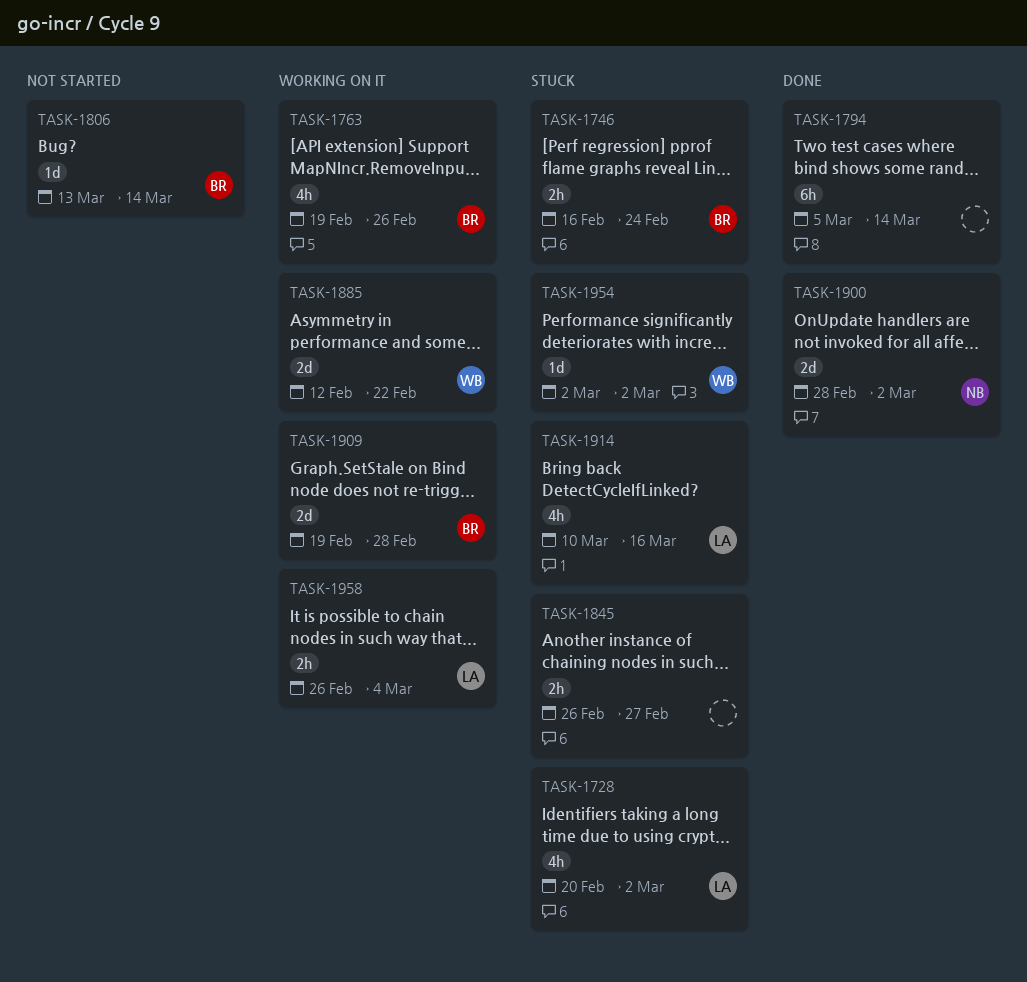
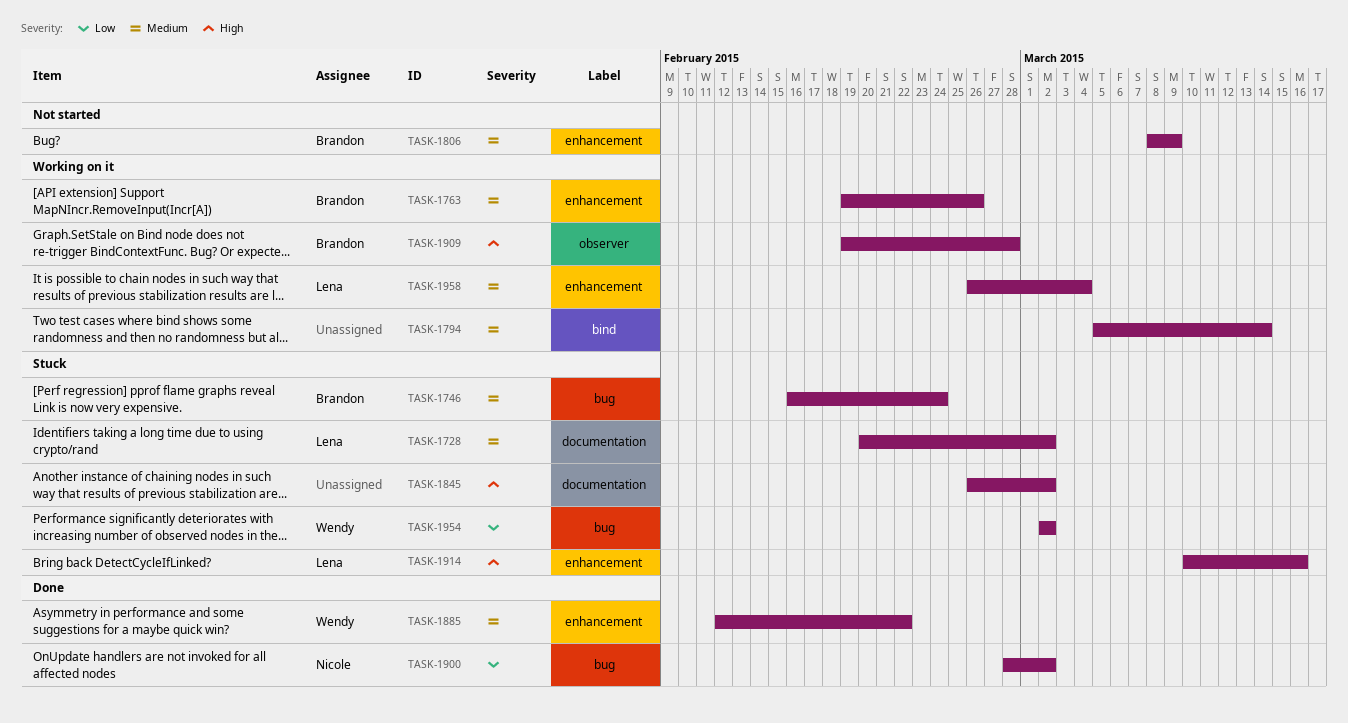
TASK-1794, status: Done -> Working on it
TASK-1806, start: Mar 13 -> Mar 8
TASK-1806, due: Mar 14 -> Mar 9
TASK-1845, due: Feb 27 -> Mar 2
TASK-1885, status: Working on it -> Done

